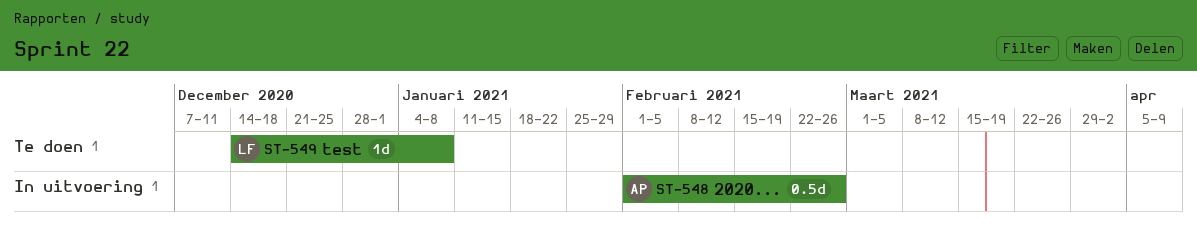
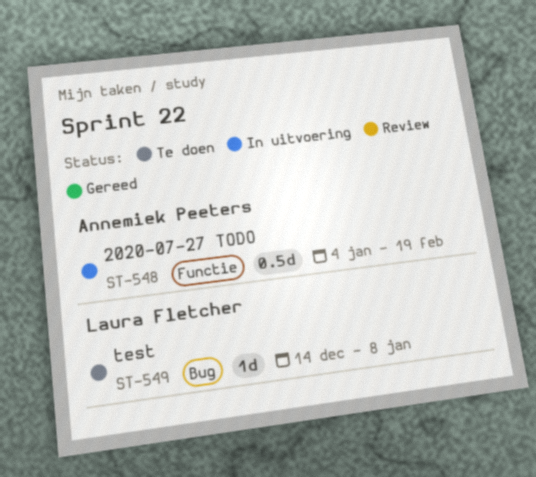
ST-548, start: Feb 1 -> Jan 4
ST-548, due: Feb 26 -> Feb 19

